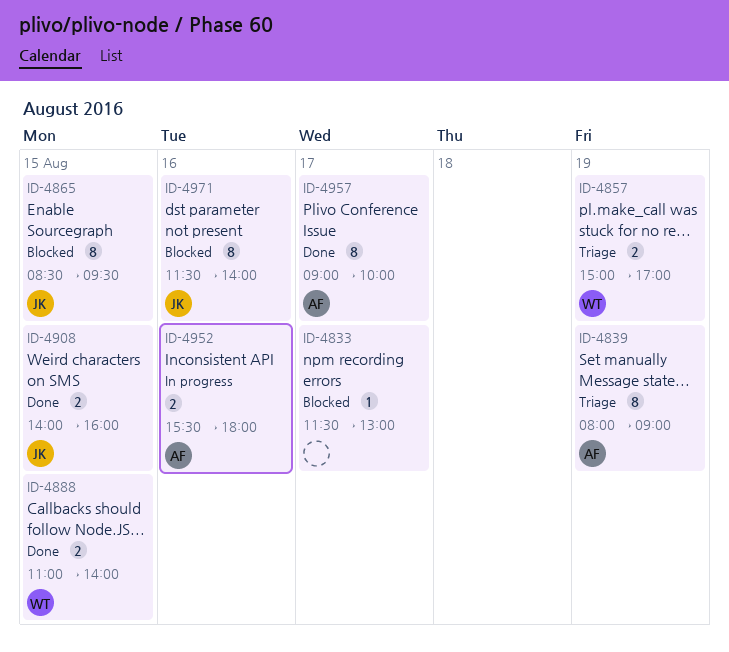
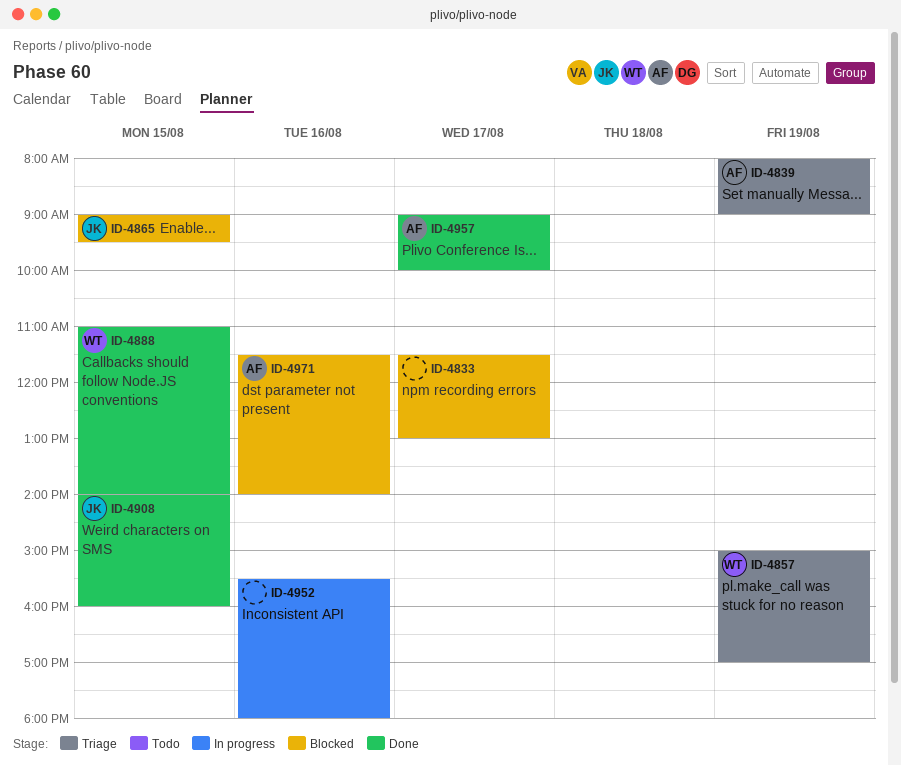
ID-4865, begins: 08:30 -> 09:00
ID-4952, owner: AF -> none
ID-4971, owner: JK -> AF

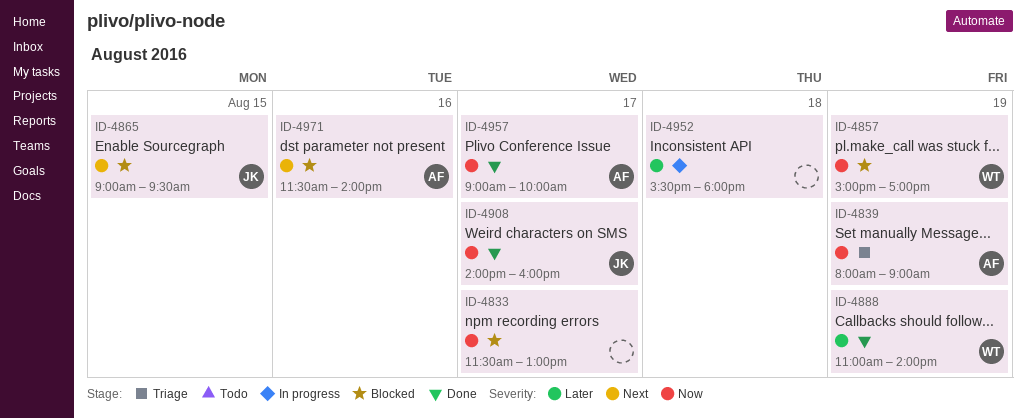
ID-4857, status: Triage -> Blocked
ID-4888, day: Aug 15 -> Aug 19
ID-4908, day: Aug 15 -> Aug 17
ID-4952, day: Aug 16 -> Aug 18

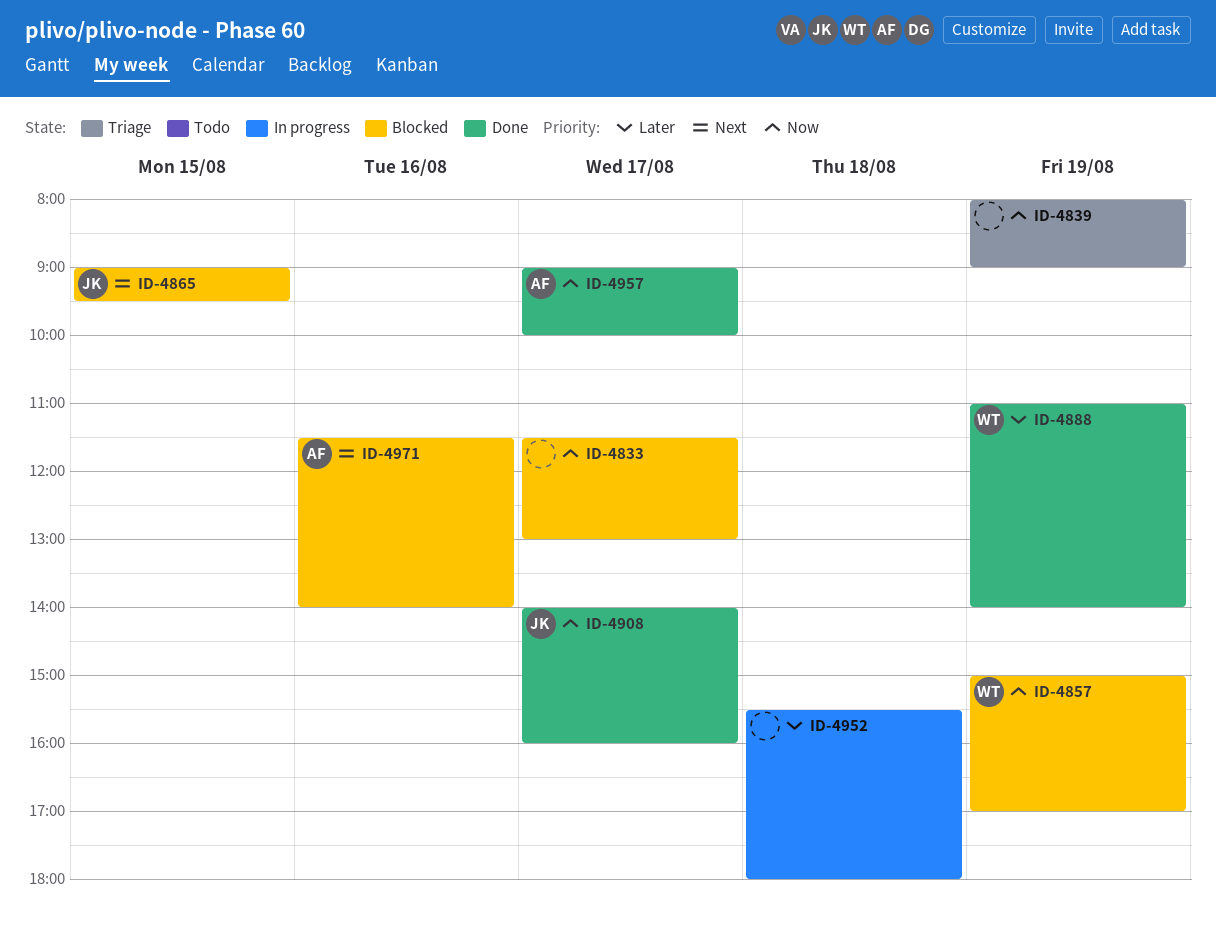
ID-4839, owner: AF -> none

